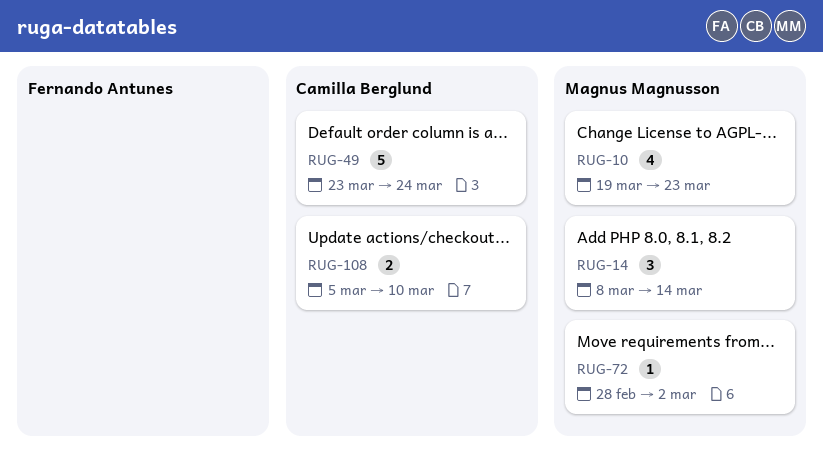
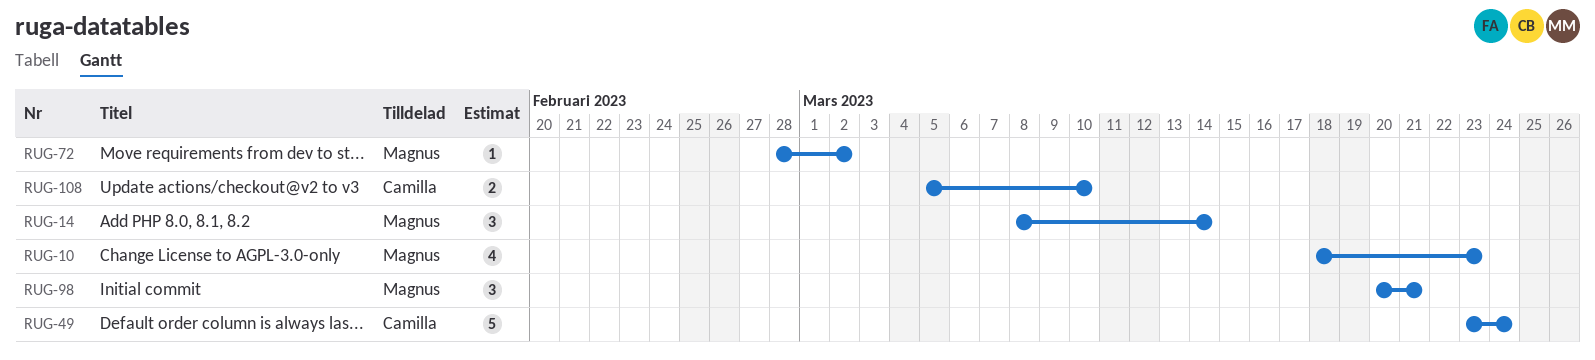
RUG-10, start: Mar 19 -> Mar 18
RUG-98: none -> present

